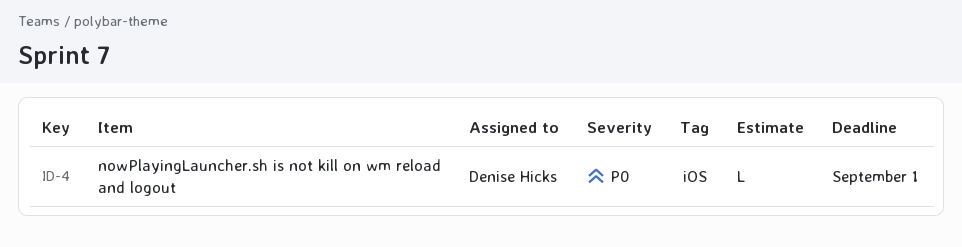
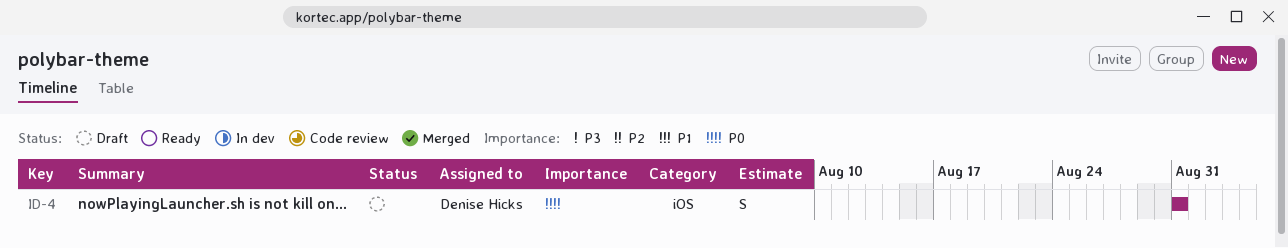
ID-4, estimate: L -> S
ID-4, due: Sep 1 -> Aug 31

